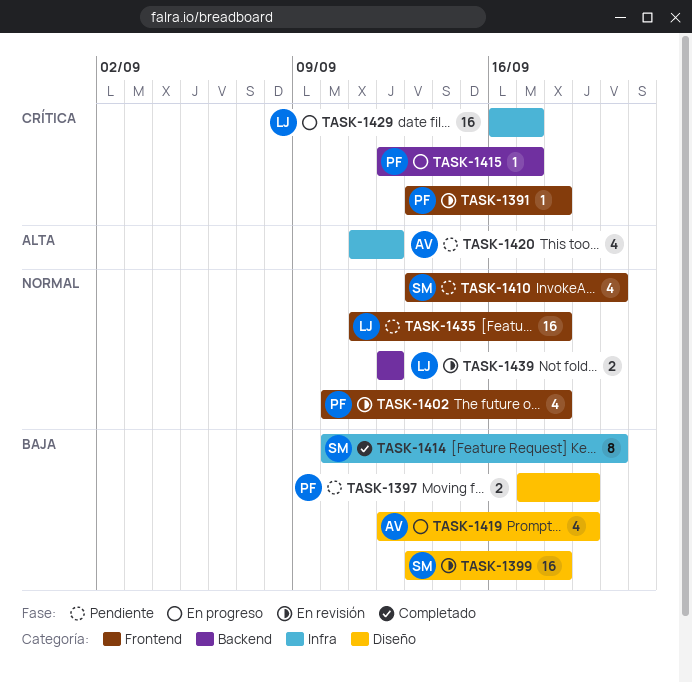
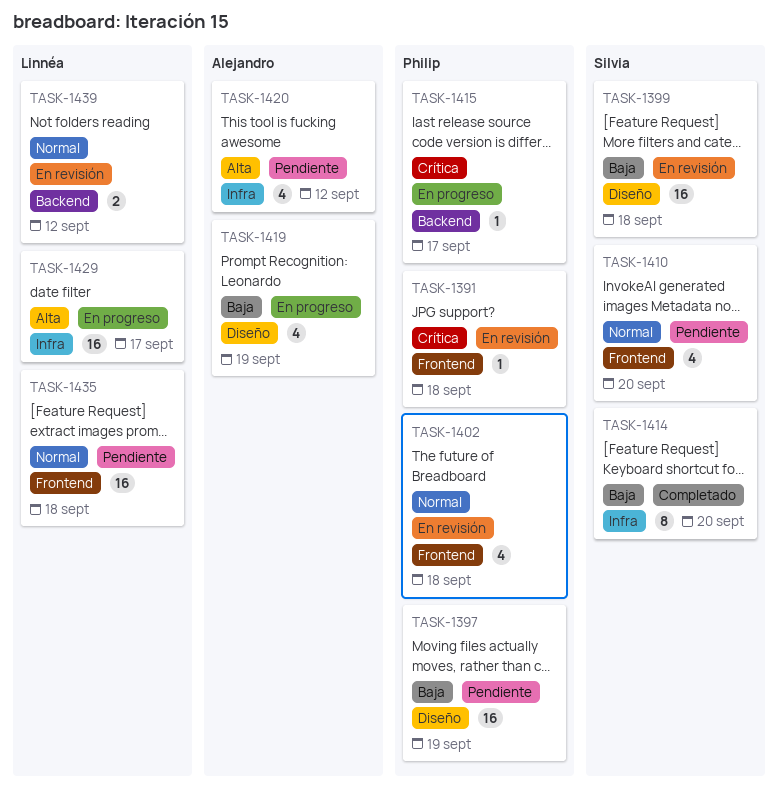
TASK-1397, estimate: 2 -> 16
TASK-1429, priority: Crítica -> Alta

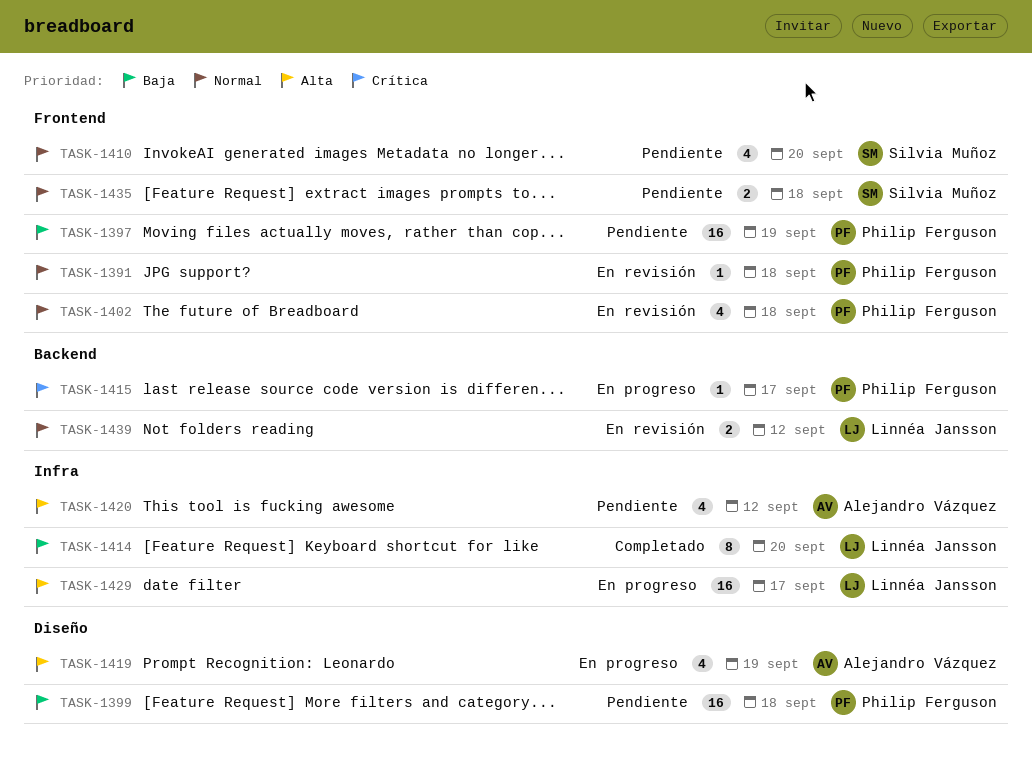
TASK-1391, priority: Crítica -> Normal
TASK-1397, label: Diseño -> Frontend
TASK-1399, status: En revisión -> Pendiente
TASK-1399, owner: Silvia Muñoz -> Philip Ferguson
TASK-1414, owner: Silvia Muñoz -> Linnéa Jansson
TASK-1419, priority: Baja -> Alta
TASK-1435, owner: Linnéa Jansson -> Silvia Muñoz
TASK-1435, estimate: 16 -> 2

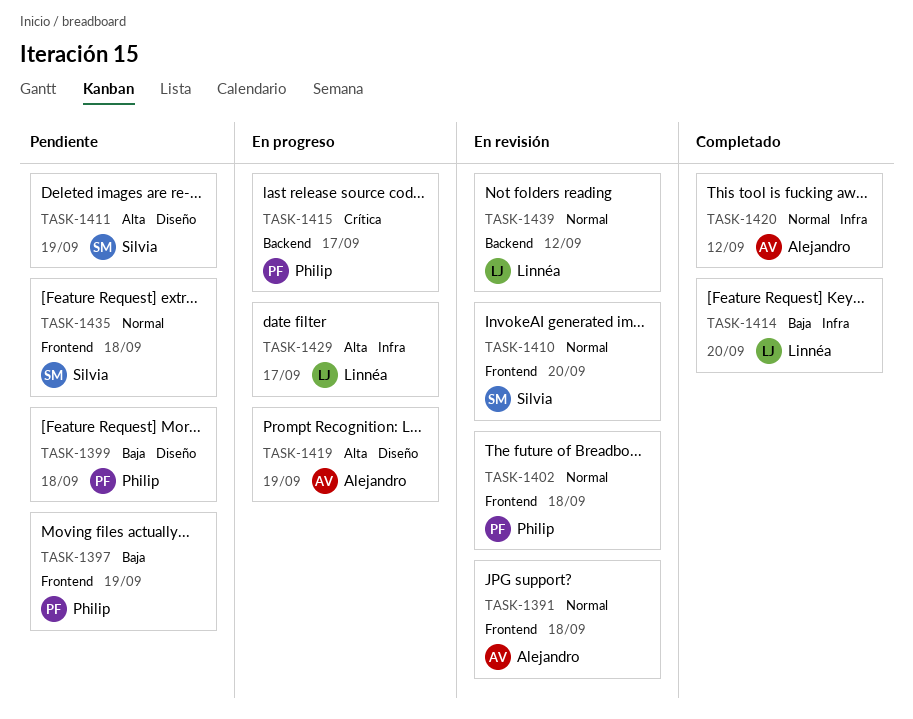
TASK-1391, owner: Philip Ferguson -> Alejandro Vázquez
TASK-1410, status: Pendiente -> En revisión
TASK-1411: none -> present
TASK-1420, status: Pendiente -> Completado
TASK-1420, priority: Alta -> Normal

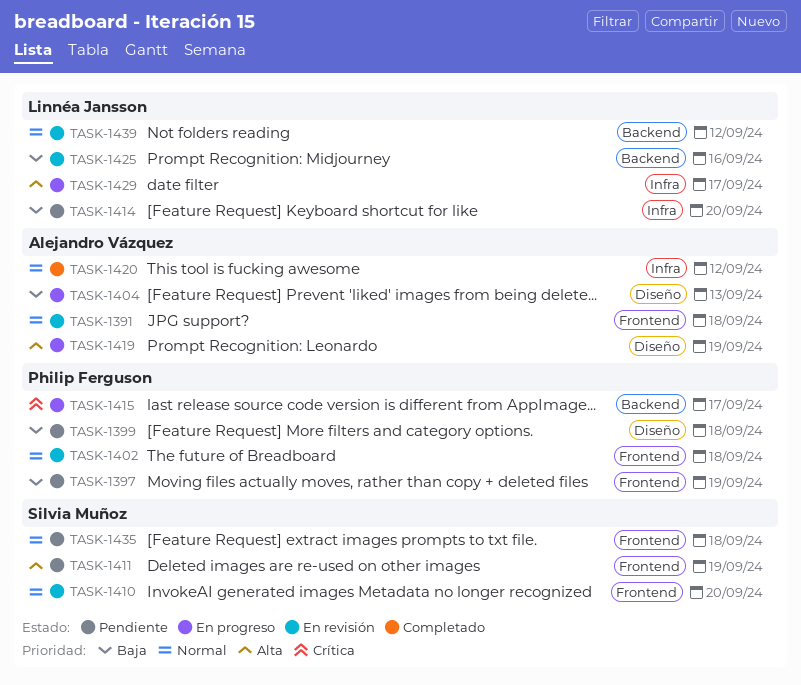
TASK-1404: none -> present
TASK-1411, label: Diseño -> Frontend
TASK-1414, status: Completado -> Pendiente
TASK-1425: none -> present

